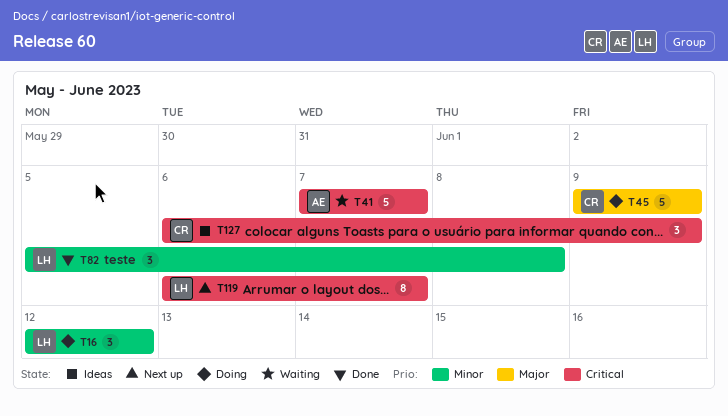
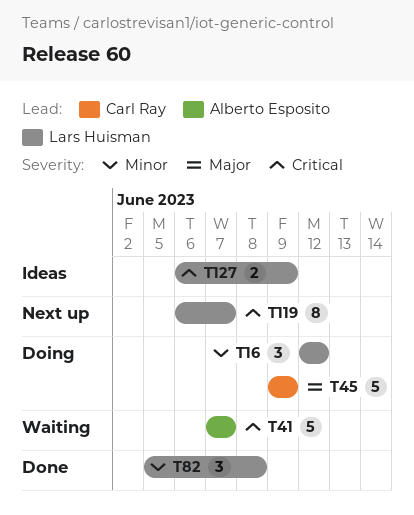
T127, owner: Carl Ray -> Lars Huisman
T127, estimate: 3 -> 2

